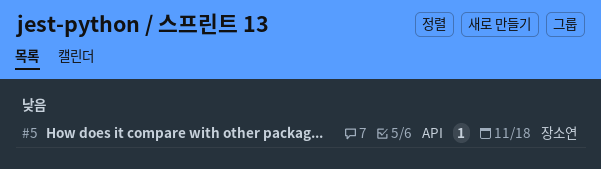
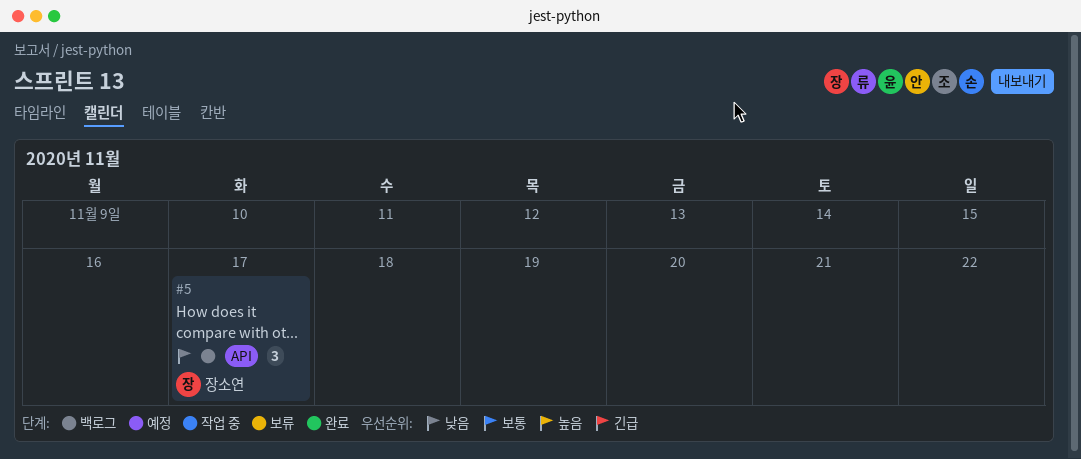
#5, estimate: 1 -> 3
#5, due: Nov 18 -> Nov 17

